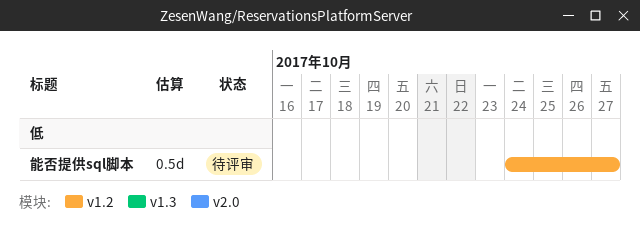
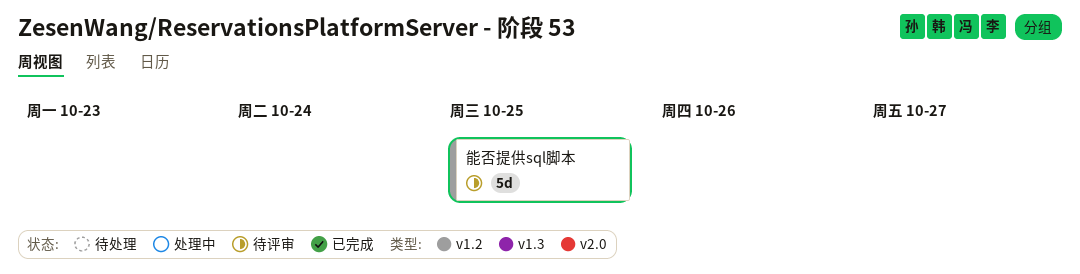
能否提供sql脚本, estimate: 0.5d -> 5d
能否提供sql脚本, due: Oct 27 -> Oct 25

